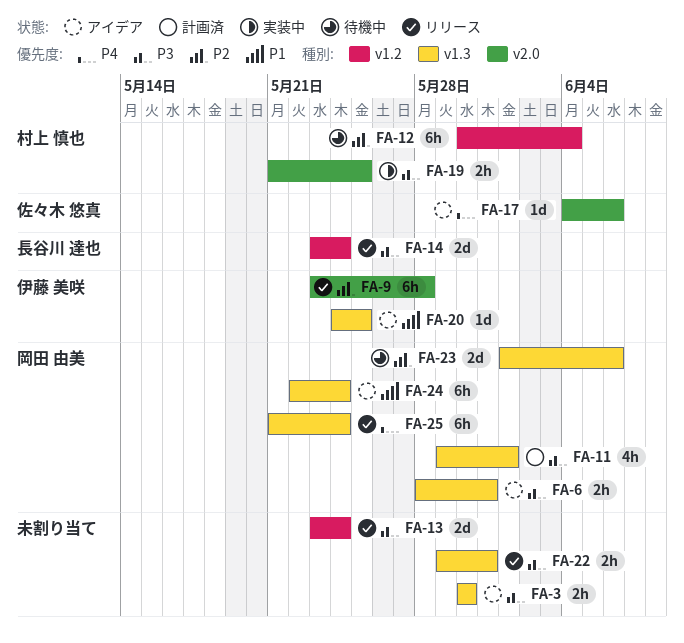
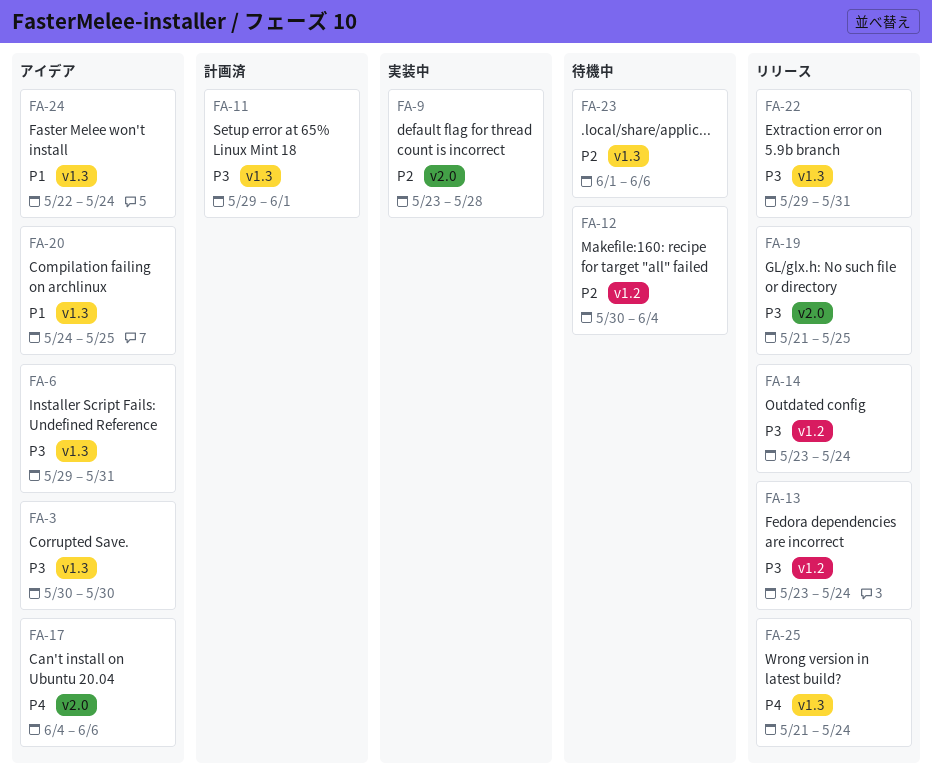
FA-6, start: May 28 -> May 29
FA-9, status: リリース -> 実装中
FA-19, status: 実装中 -> リリース

